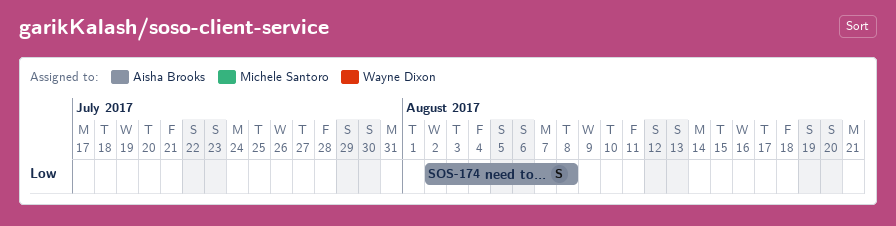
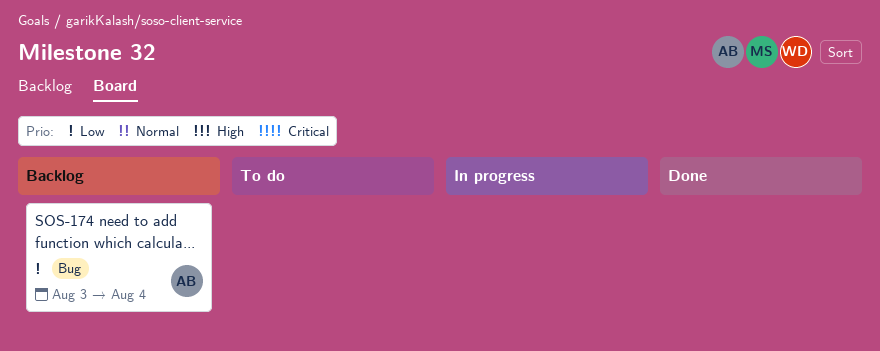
SOS-174, start: Aug 2 -> Aug 3
SOS-174, due: Aug 8 -> Aug 4

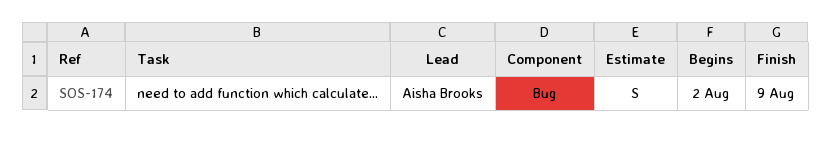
SOS-174, start: Aug 3 -> Aug 2
SOS-174, due: Aug 4 -> Aug 9

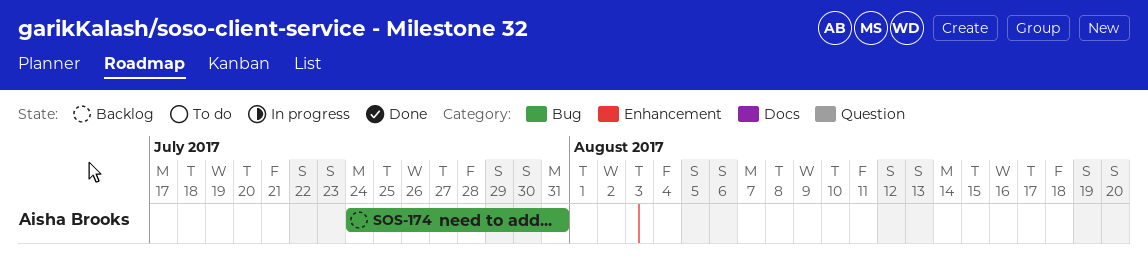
SOS-174, start: Aug 2 -> Jul 24
SOS-174, due: Aug 9 -> Jul 31

